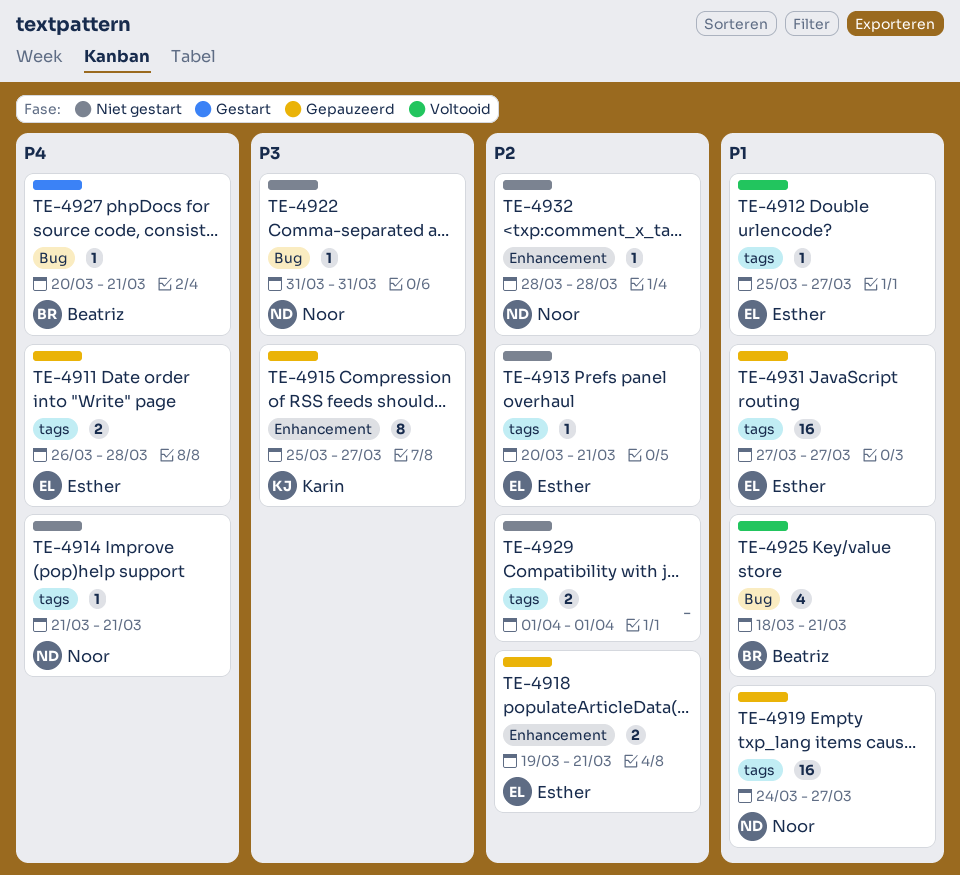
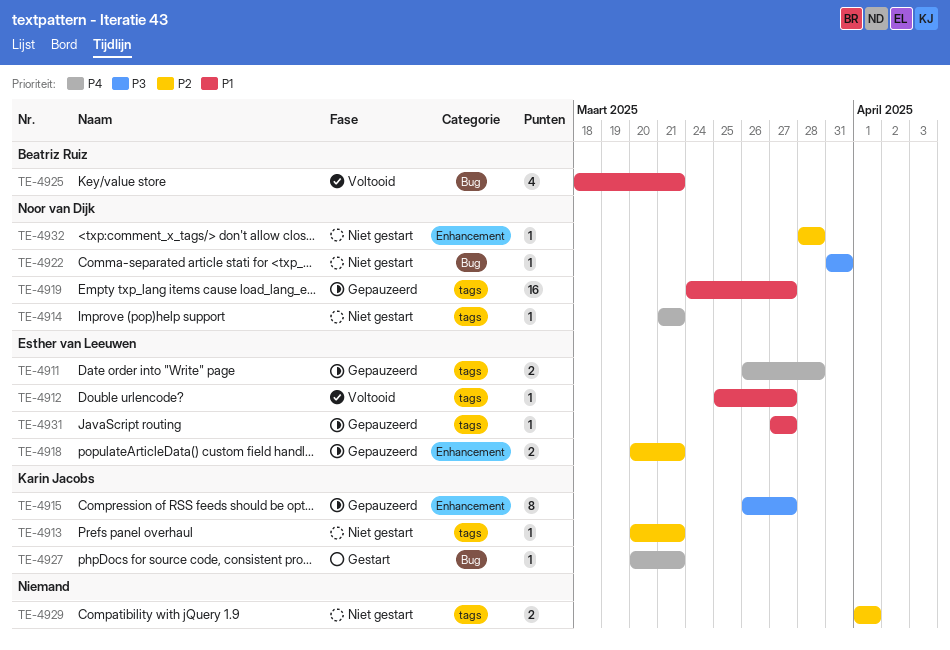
TE-4913, owner: Esther van Leeuwen -> Karin Jacobs
TE-4915, start: Mar 25 -> Mar 26
TE-4918, start: Mar 19 -> Mar 20
TE-4927, owner: Beatriz Ruiz -> Karin Jacobs
TE-4931, estimate: 16 -> 1

